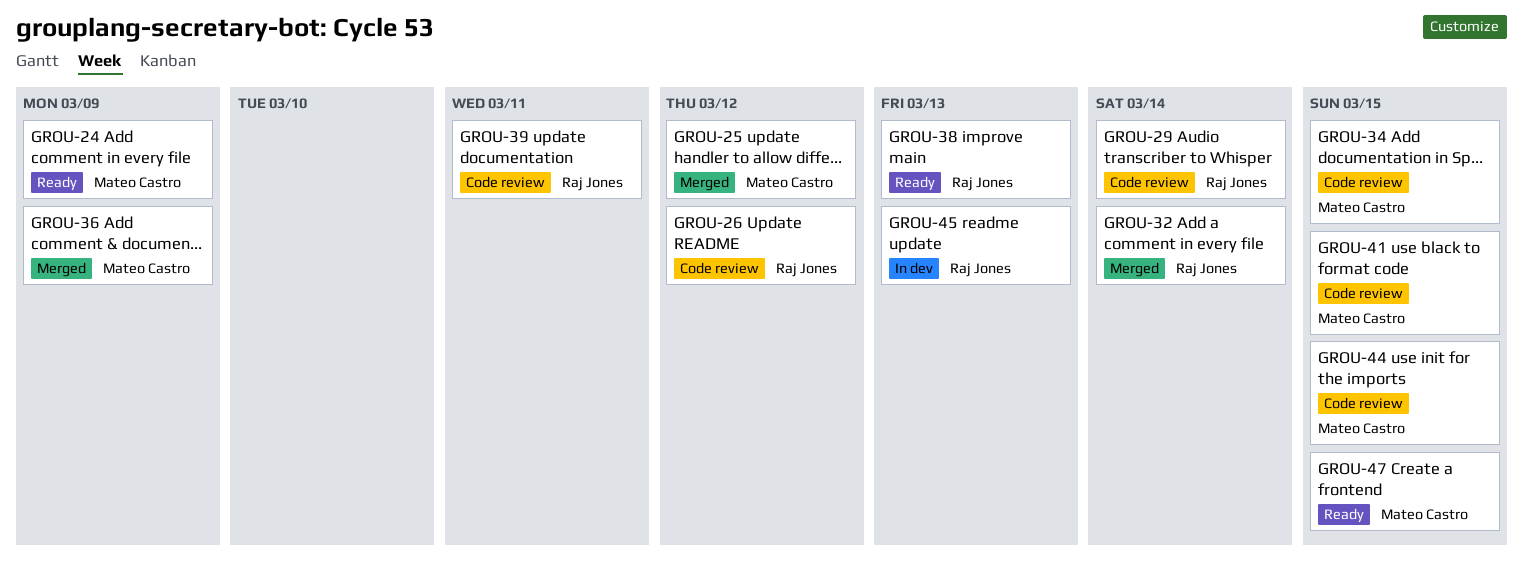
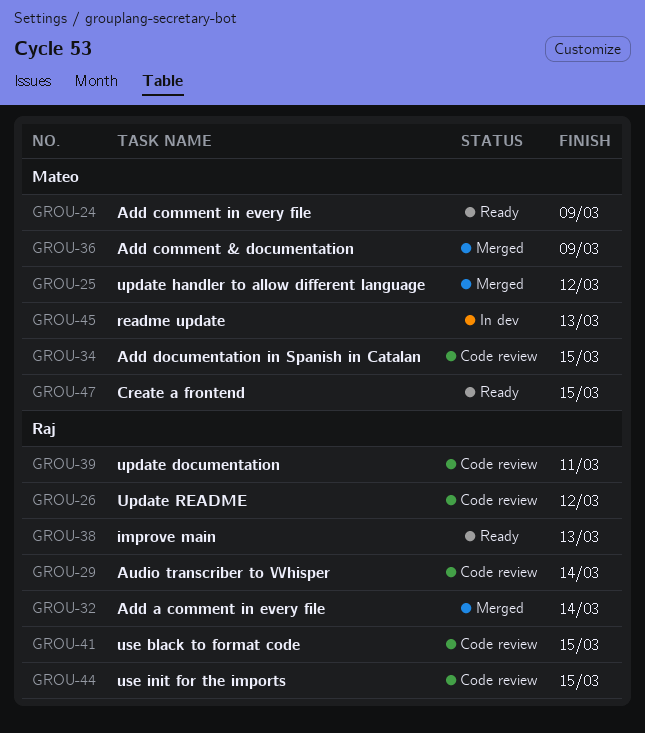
GROU-41, owner: Mateo Castro -> Raj Jones
GROU-44, owner: Mateo Castro -> Raj Jones
GROU-45, owner: Raj Jones -> Mateo Castro

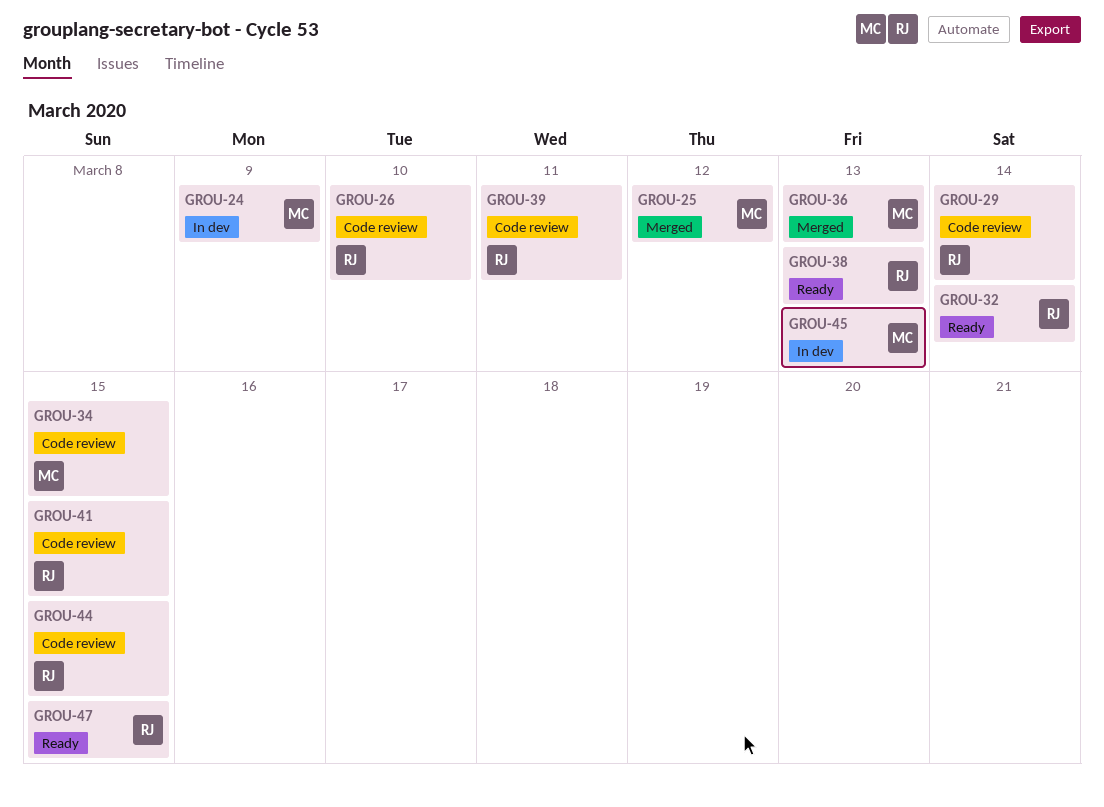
GROU-24, status: Ready -> In dev
GROU-26, due: Mar 12 -> Mar 10
GROU-32, status: Merged -> Ready
GROU-36, due: Mar 9 -> Mar 13
GROU-47, owner: Mateo -> Raj

